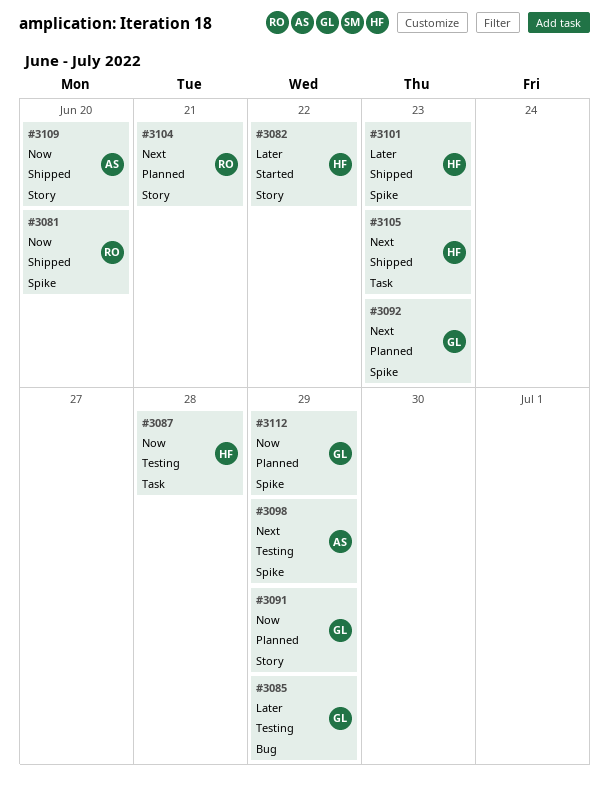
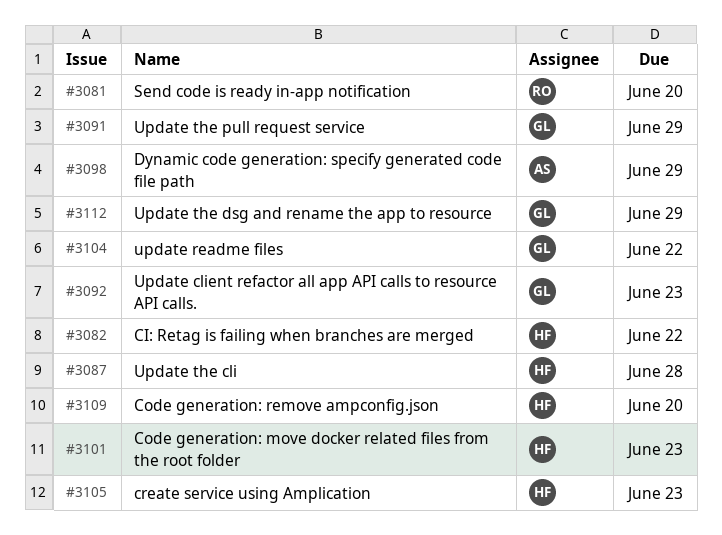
#3085: present -> none
#3104, owner: RO -> GL
#3104, due: Jun 21 -> Jun 22
#3109, owner: AS -> HF

